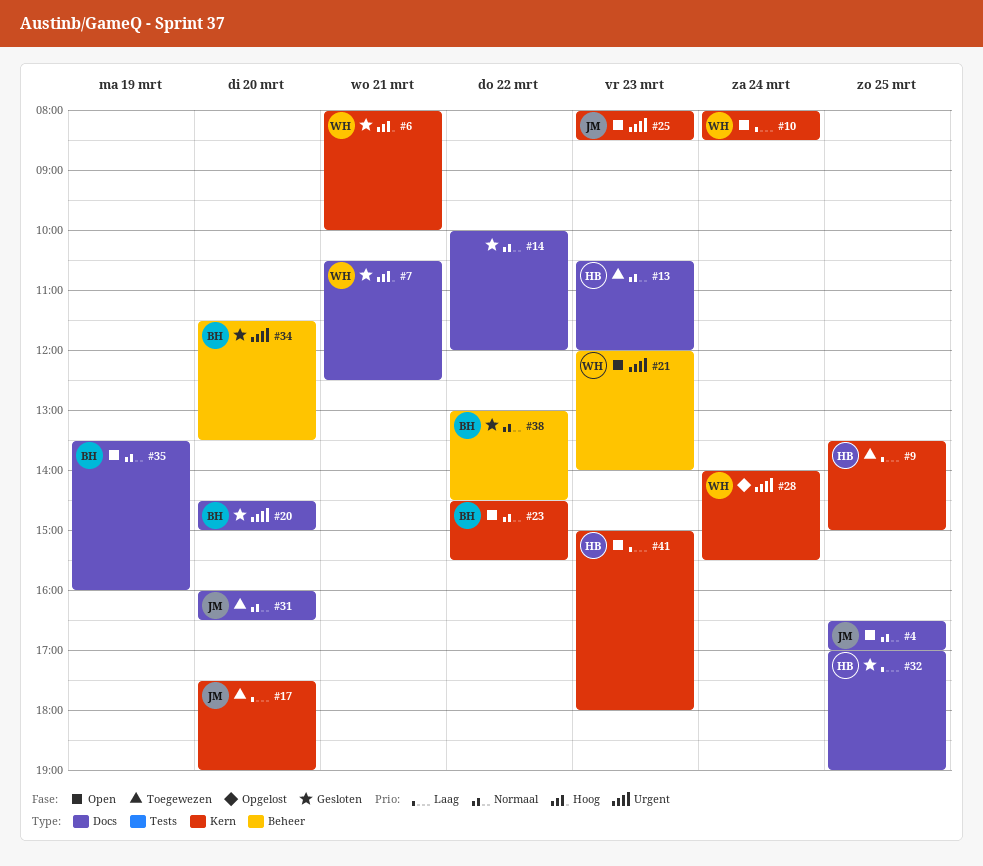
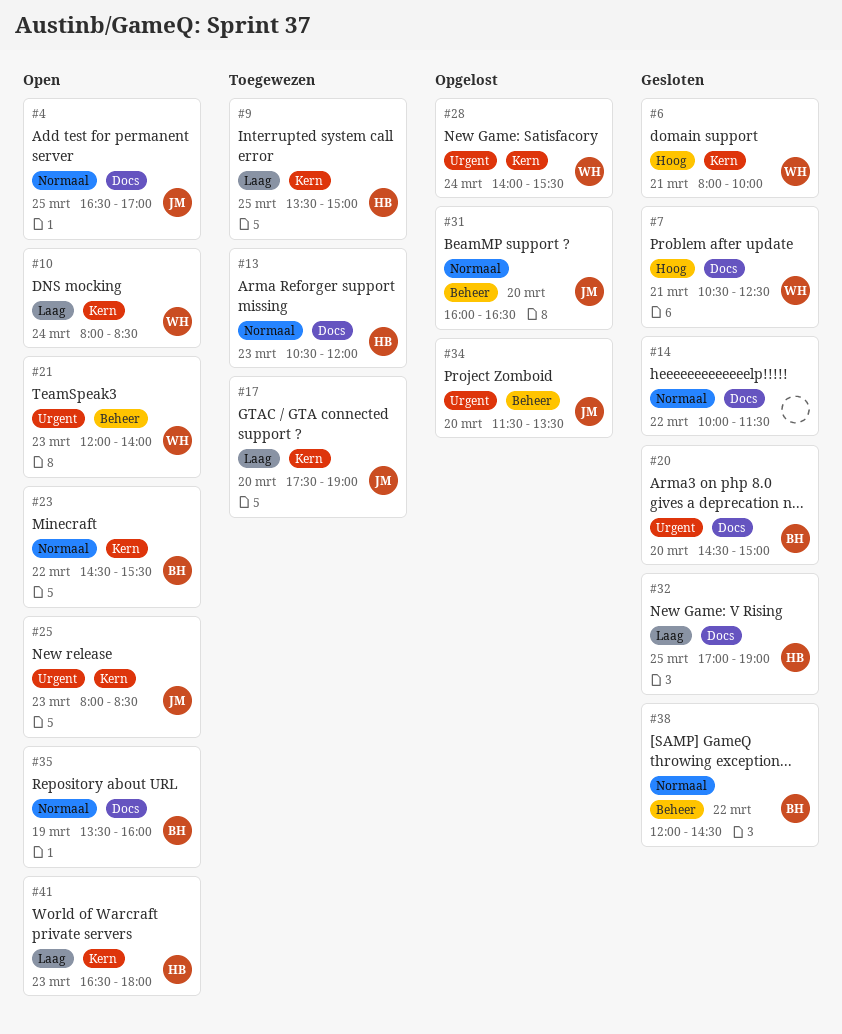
#14, ends: 12:00 -> 11:30
#31, status: Toegewezen -> Opgelost
#31, label: Docs -> Beheer
#34, status: Gesloten -> Opgelost
#34, owner: BH -> JM
#38, begins: 13:00 -> 12:00
#41, begins: 15:00 -> 16:30

